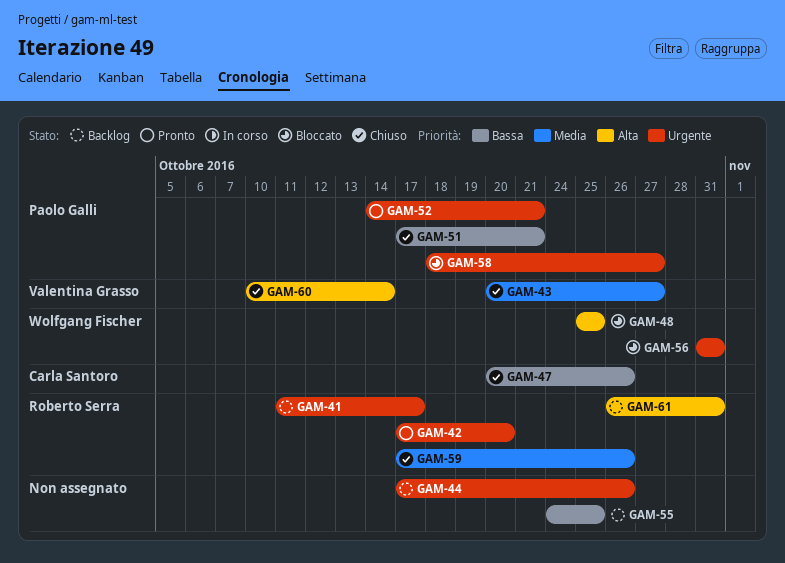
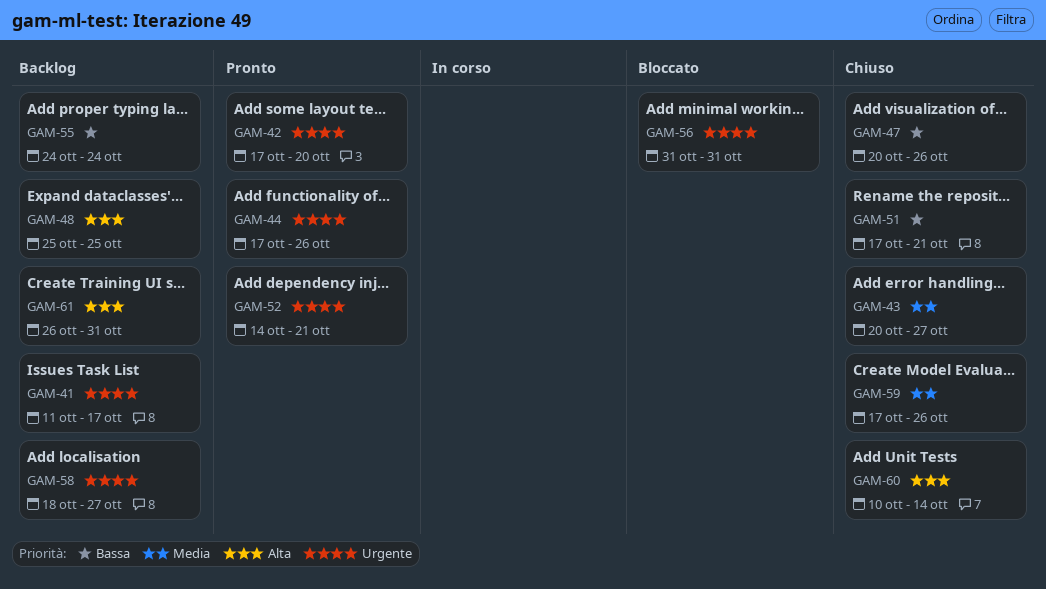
GAM-44, status: Backlog -> Pronto
GAM-48, status: Bloccato -> Backlog
GAM-55, due: Oct 25 -> Oct 24
GAM-58, status: Bloccato -> Backlog

